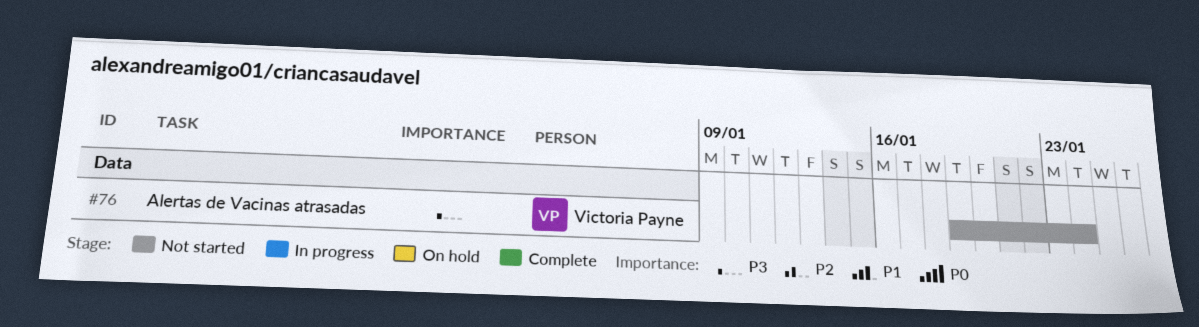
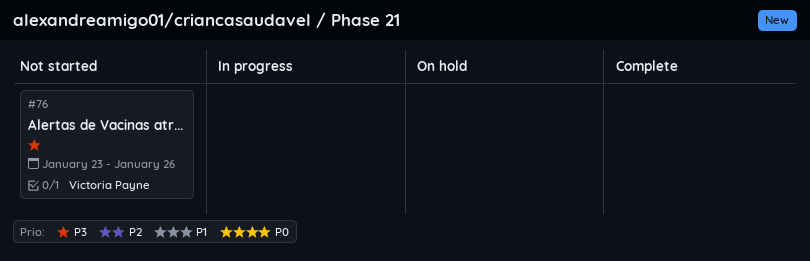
#76, start: Jan 19 -> Jan 23
#76, due: Jan 24 -> Jan 26

